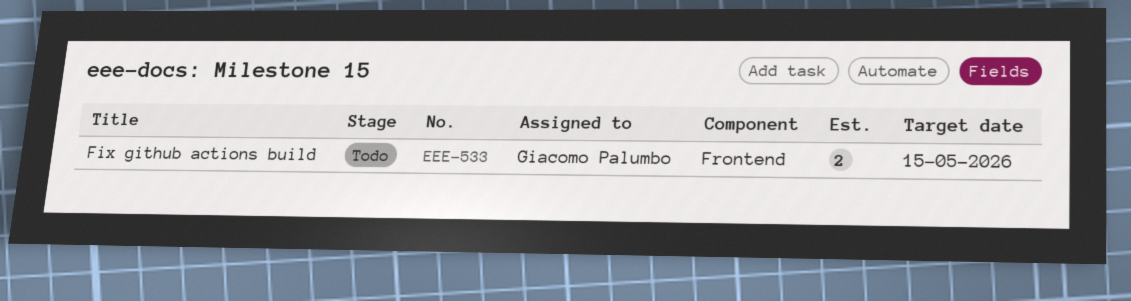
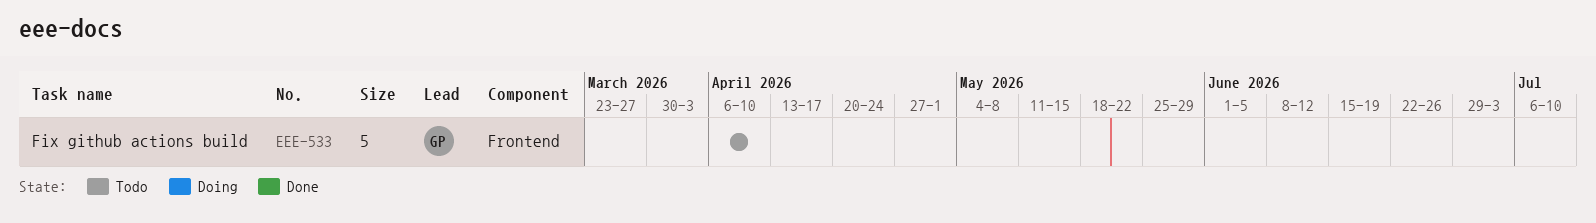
EEE-533, estimate: 2 -> 5
EEE-533, due: May 15 -> Apr 10

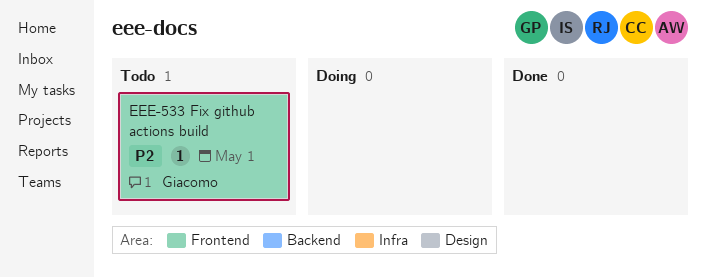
EEE-533, estimate: 5 -> 1
EEE-533, due: Apr 10 -> May 1

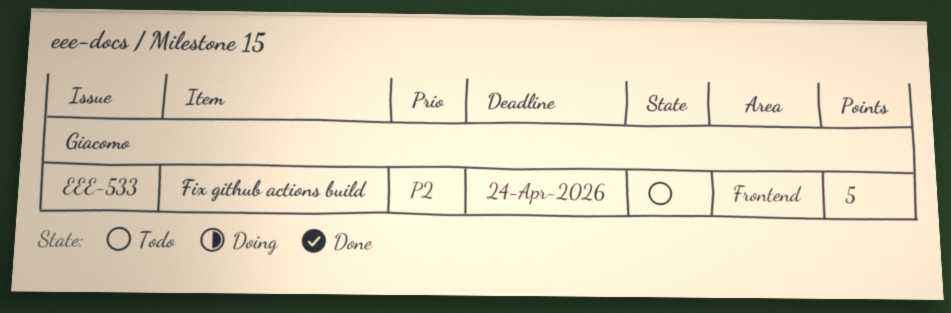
EEE-533, estimate: 1 -> 5
EEE-533, due: May 1 -> Apr 24

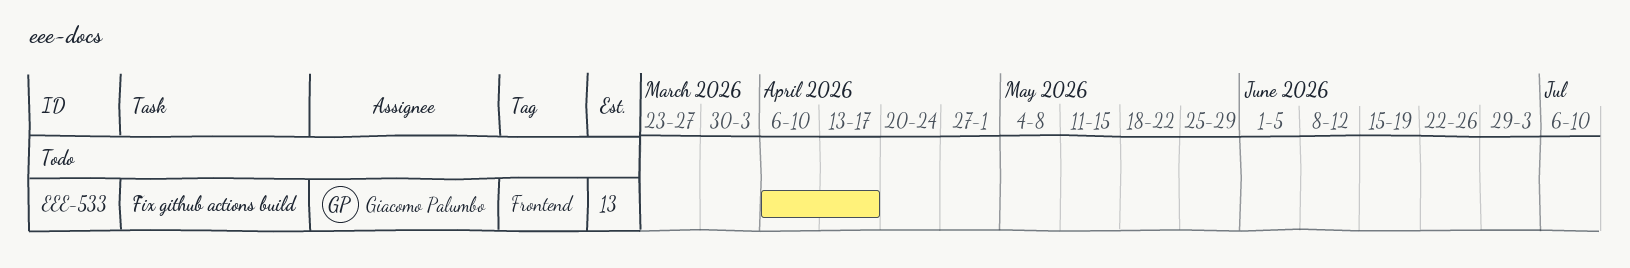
EEE-533, estimate: 5 -> 13
EEE-533, due: Apr 24 -> Apr 17

